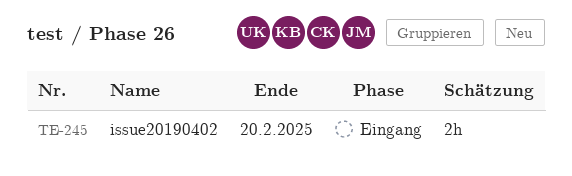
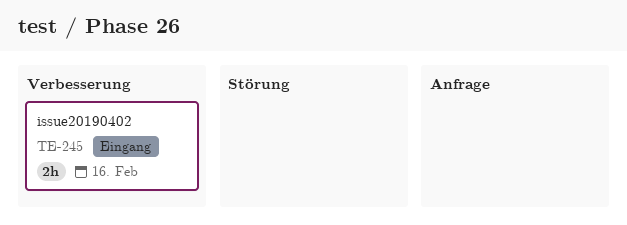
TE-245, due: Feb 20 -> Feb 16

